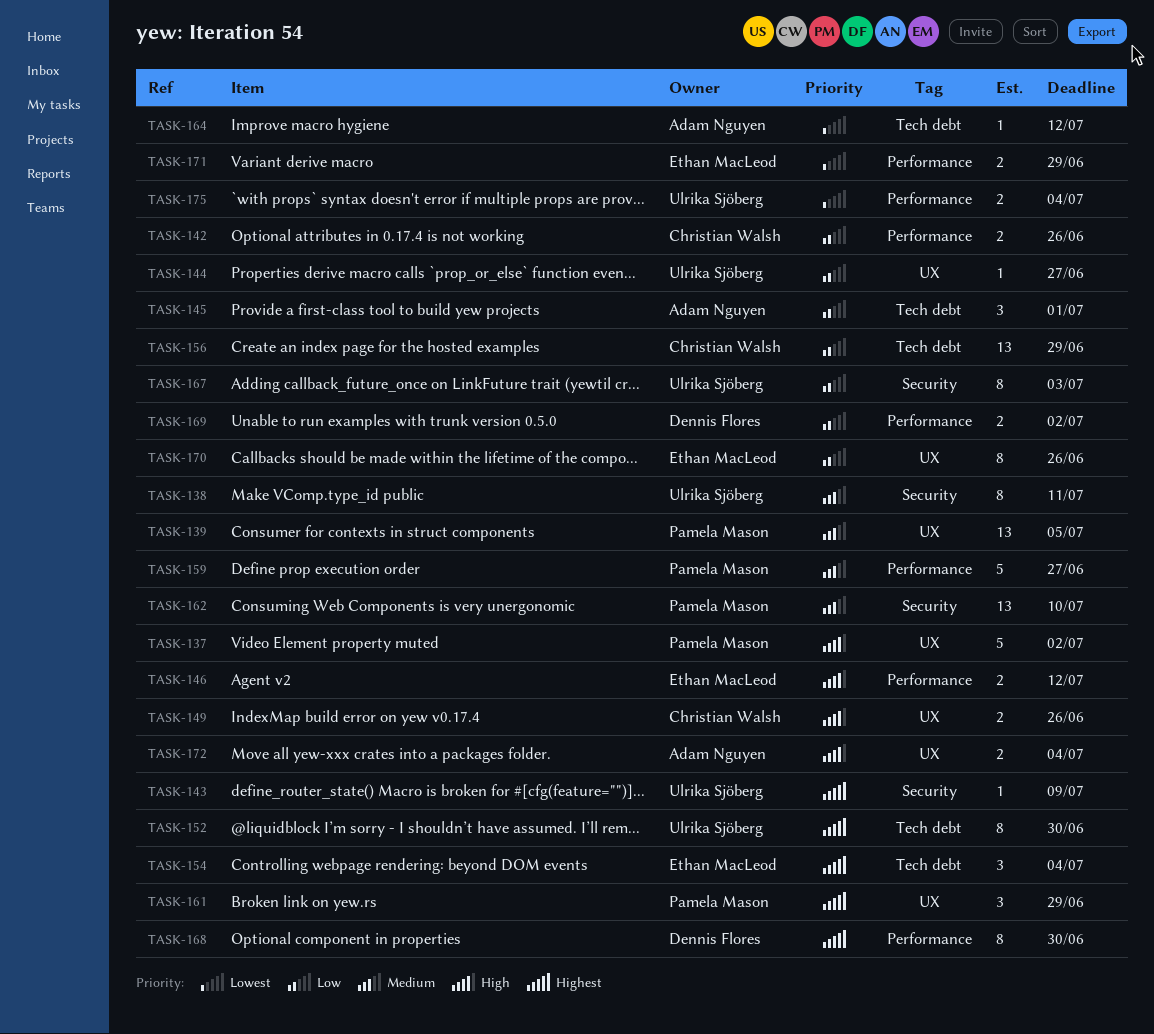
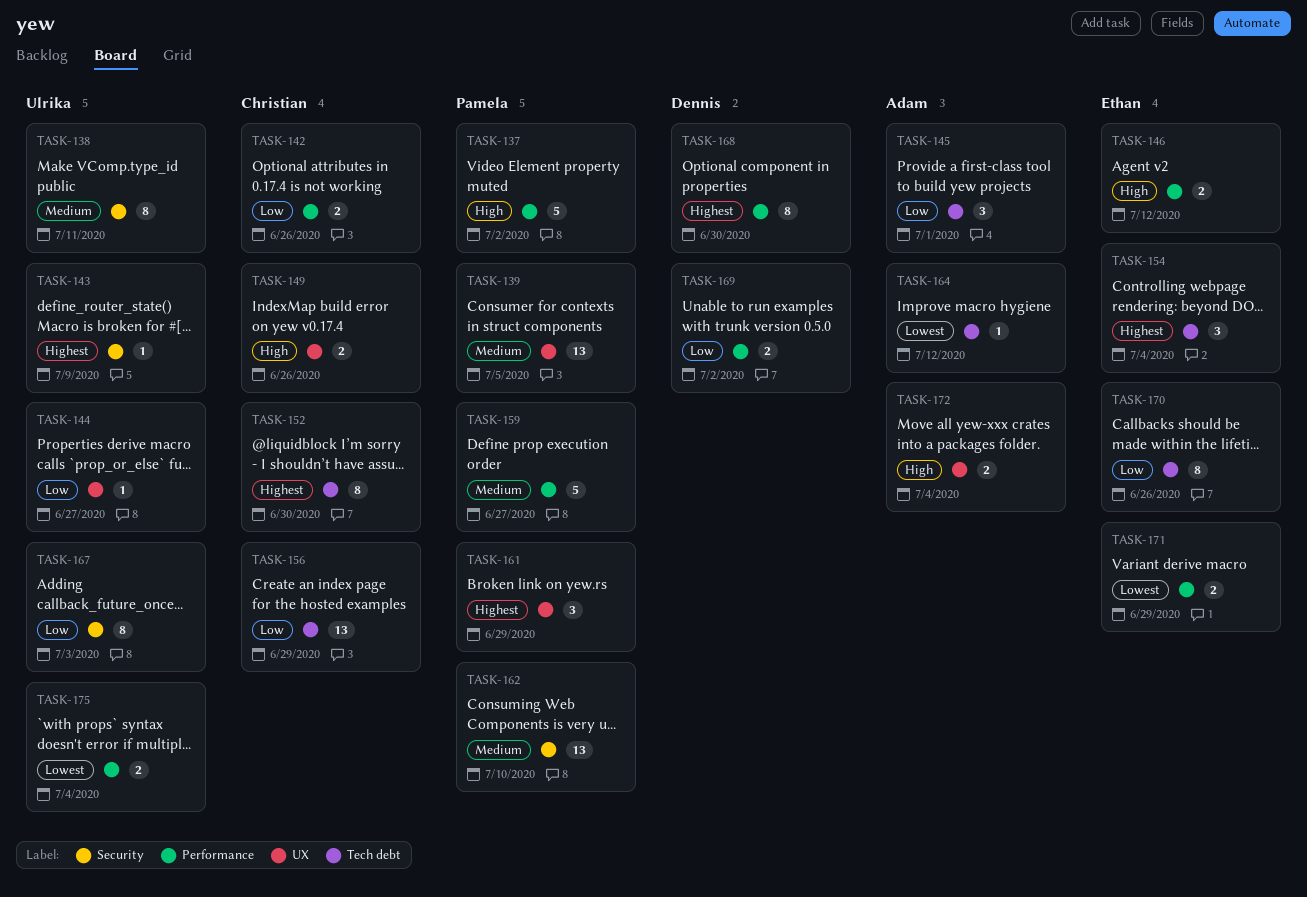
TASK-137, label: UX -> Performance
TASK-152, owner: Ulrika Sjöberg -> Christian Walsh
TASK-170, label: UX -> Tech debt

